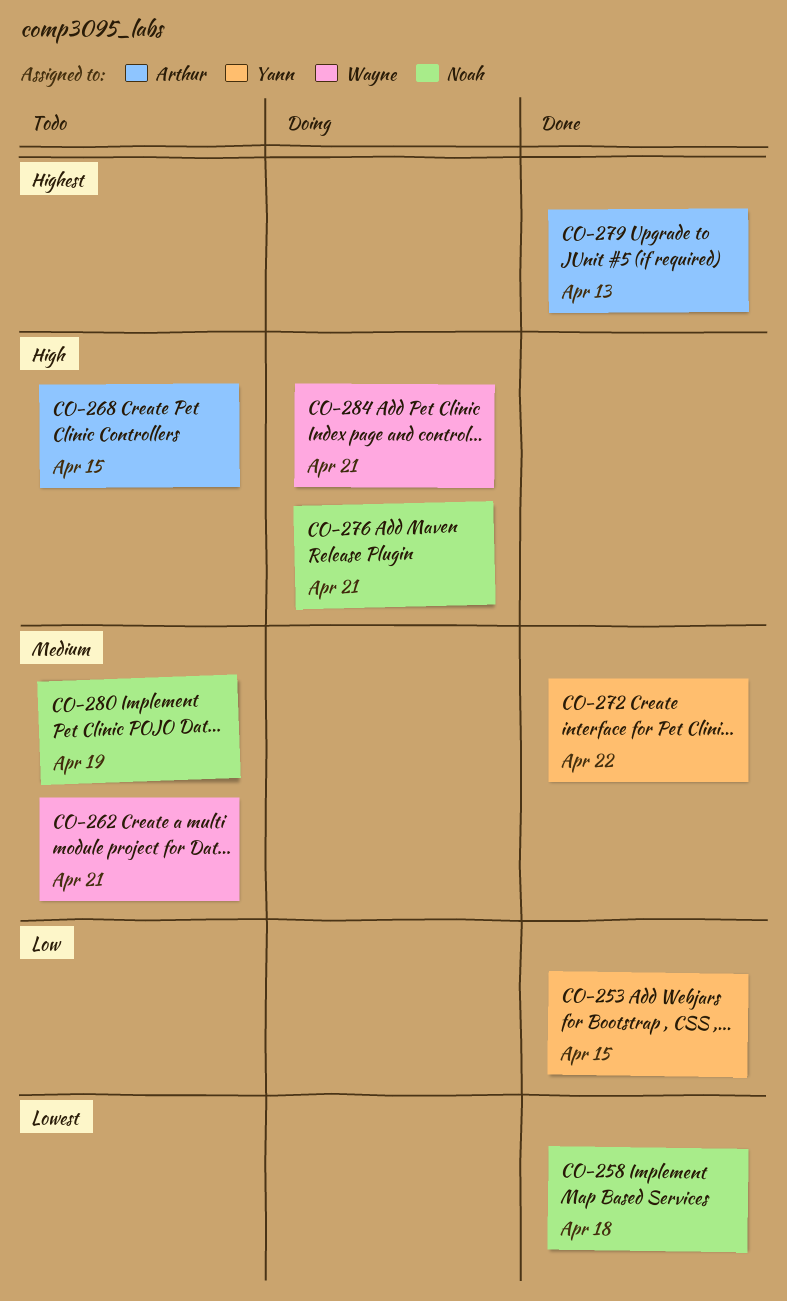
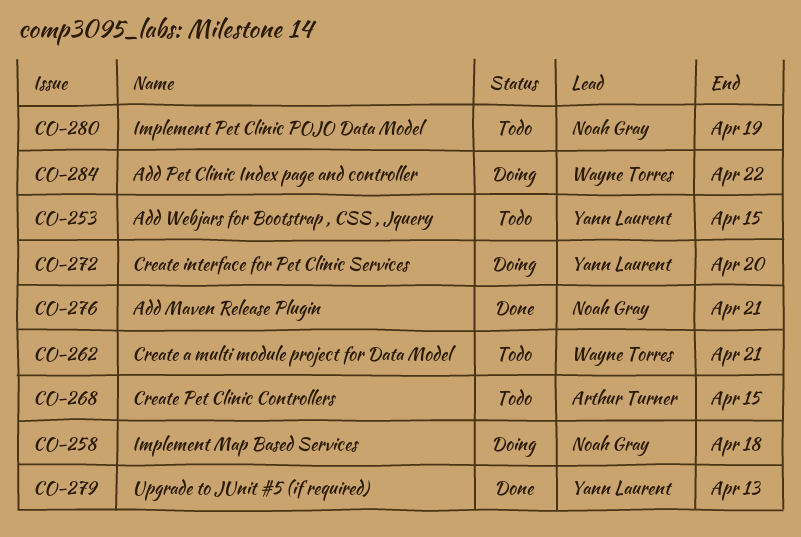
CO-253, status: Done -> Todo
CO-258, status: Done -> Doing
CO-272, status: Done -> Doing
CO-272, due: Apr 22 -> Apr 20
CO-276, status: Doing -> Done
CO-279, owner: Arthur Turner -> Yann Laurent
CO-284, due: Apr 21 -> Apr 22

